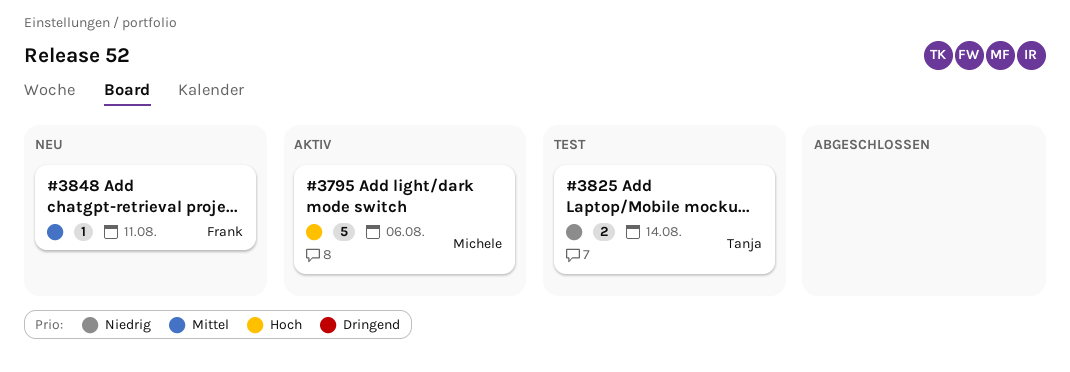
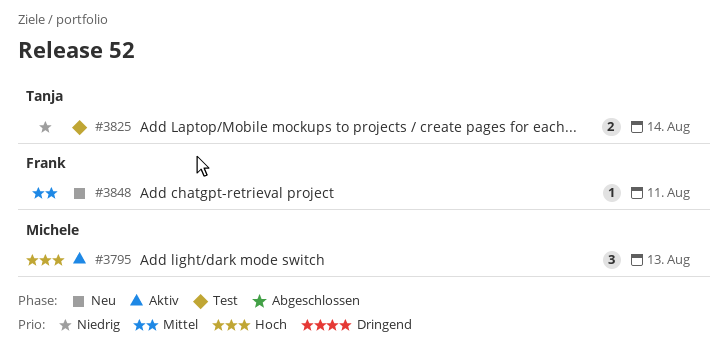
#3795, estimate: 5 -> 3
#3795, due: Aug 6 -> Aug 13

